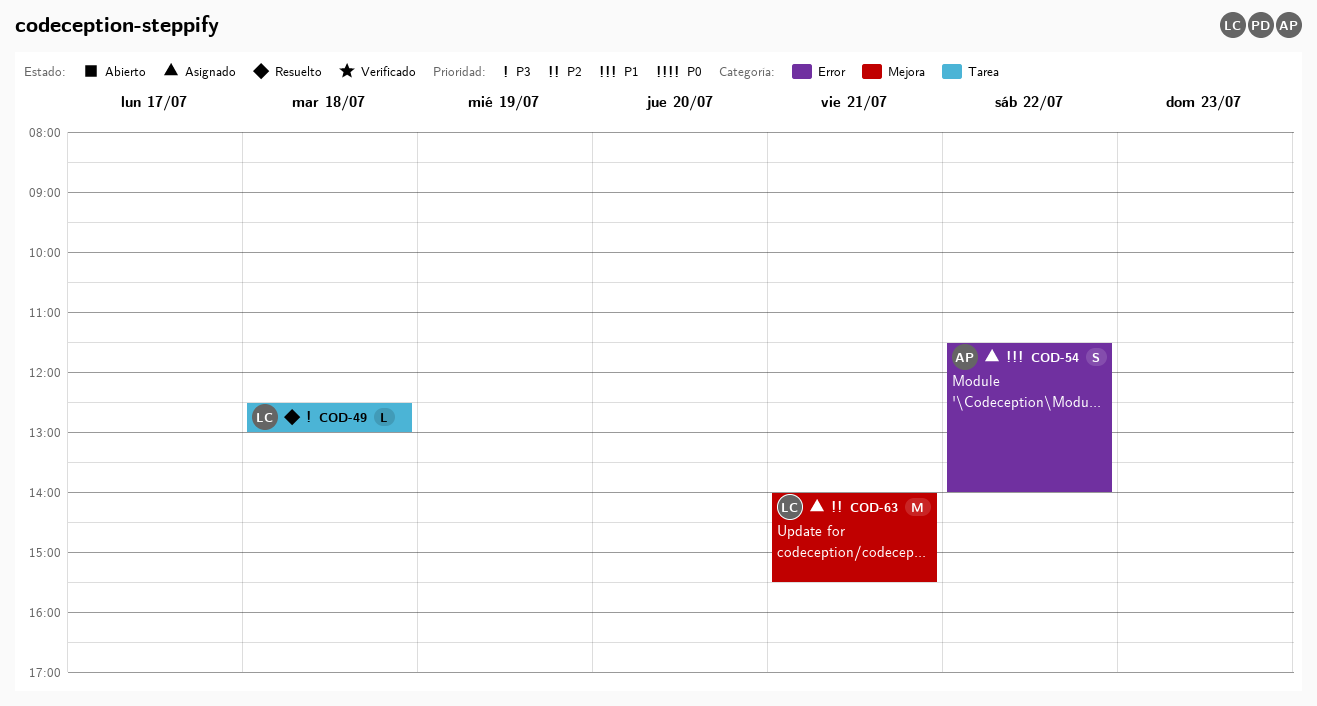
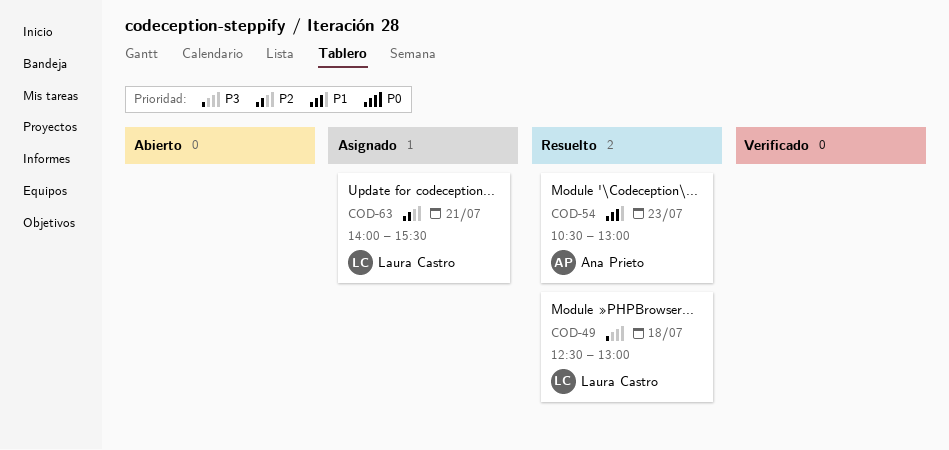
COD-54, status: Asignado -> Resuelto
COD-54, day: Jul 22 -> Jul 23
COD-54, begins: 11:30 -> 10:30
COD-54, ends: 14:00 -> 13:00

